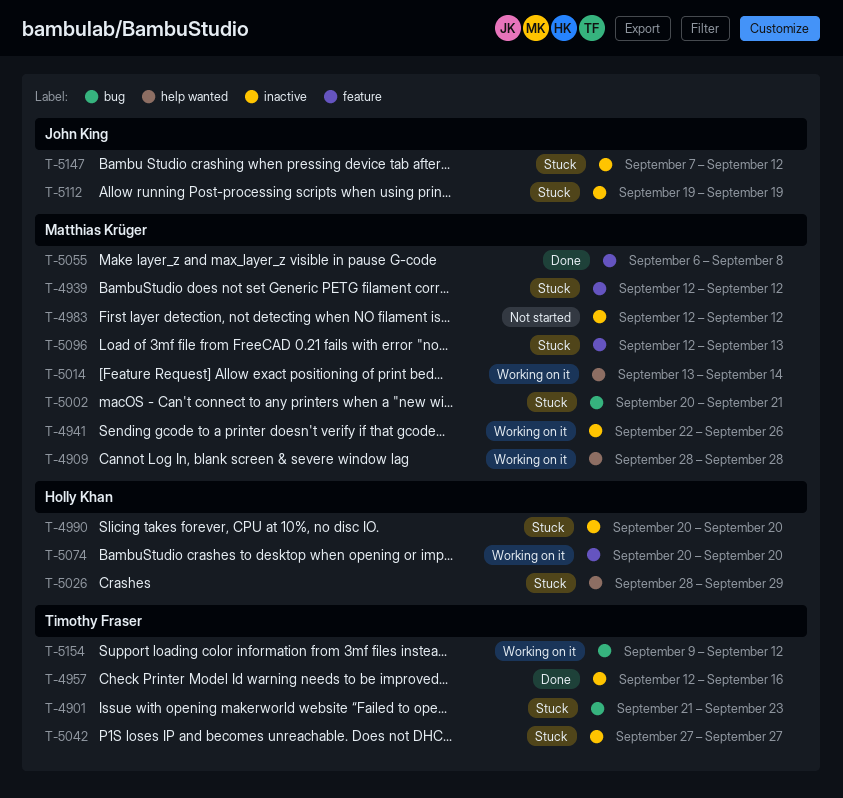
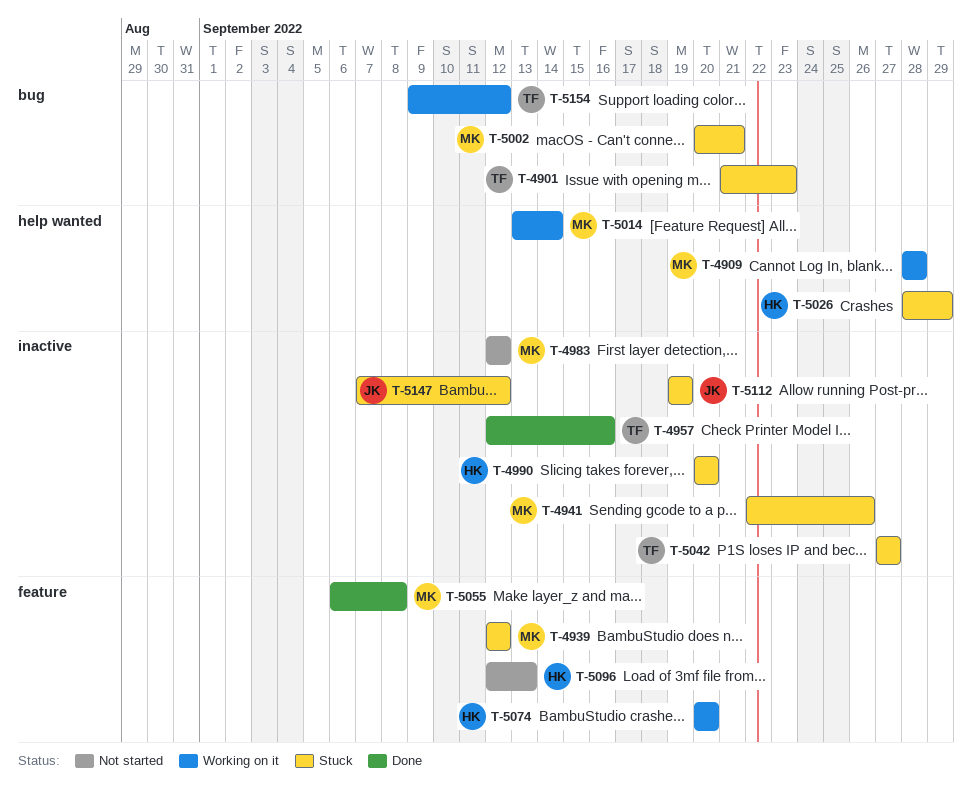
T-4941, status: Working on it -> Stuck
T-5096, status: Stuck -> Not started
T-5096, owner: Matthias Krüger -> Holly Khan

